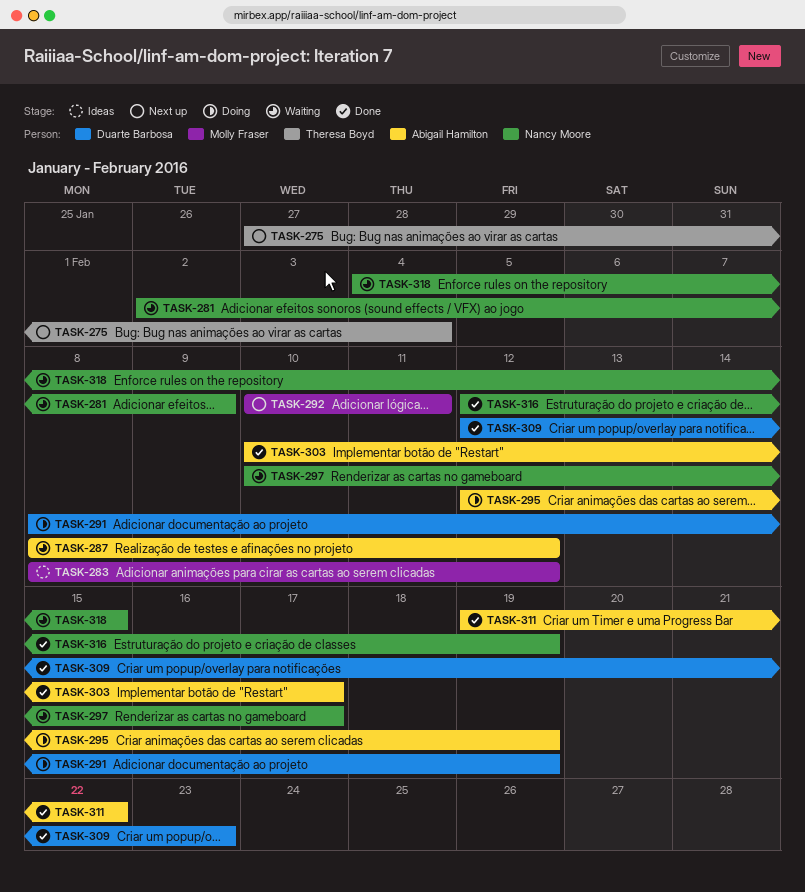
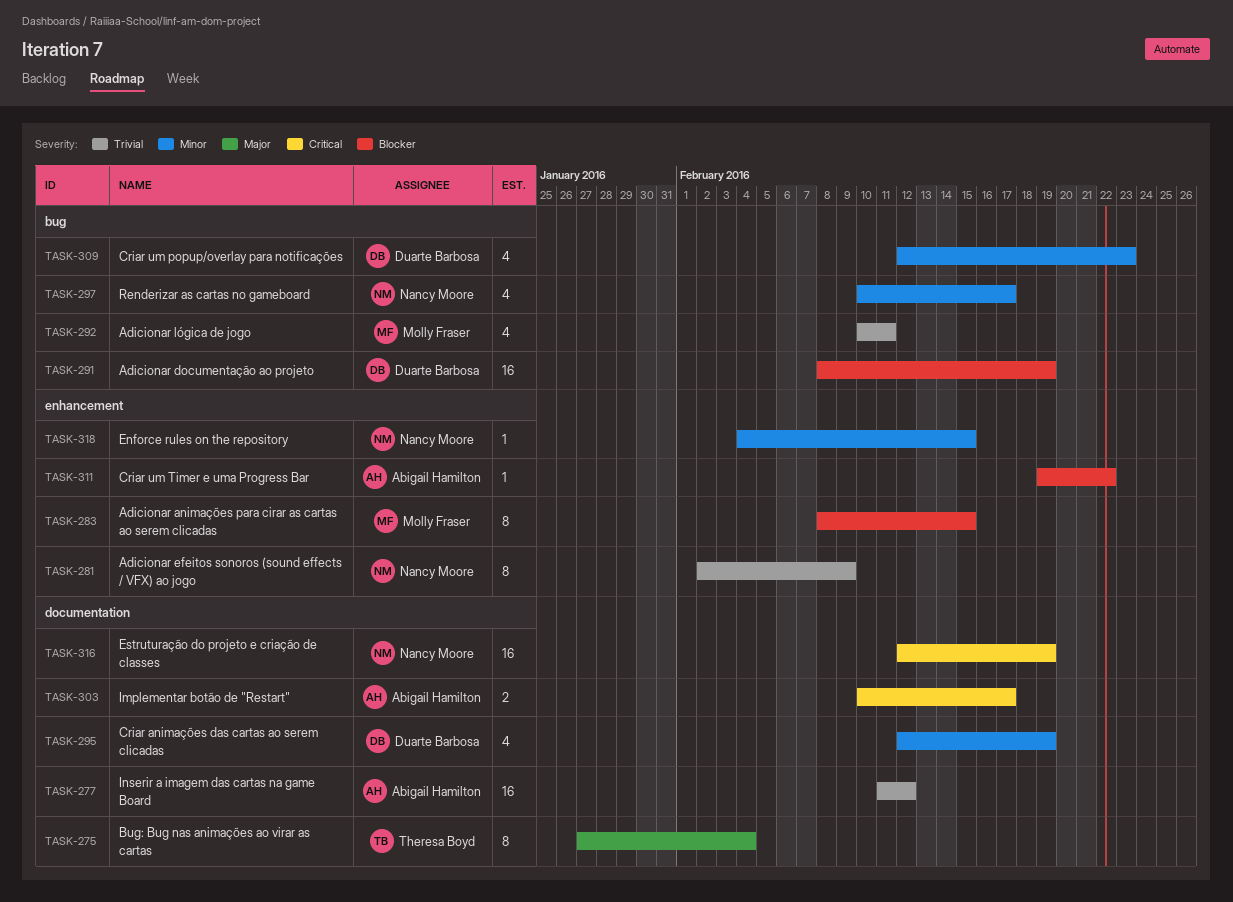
TASK-277: none -> present
TASK-283, due: Feb 12 -> Feb 15
TASK-287: present -> none
TASK-295, owner: Abigail Hamilton -> Duarte Barbosa

